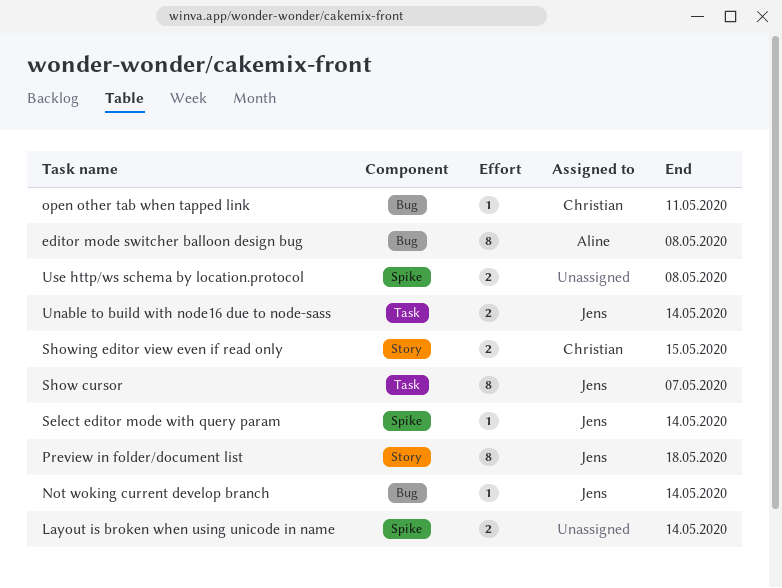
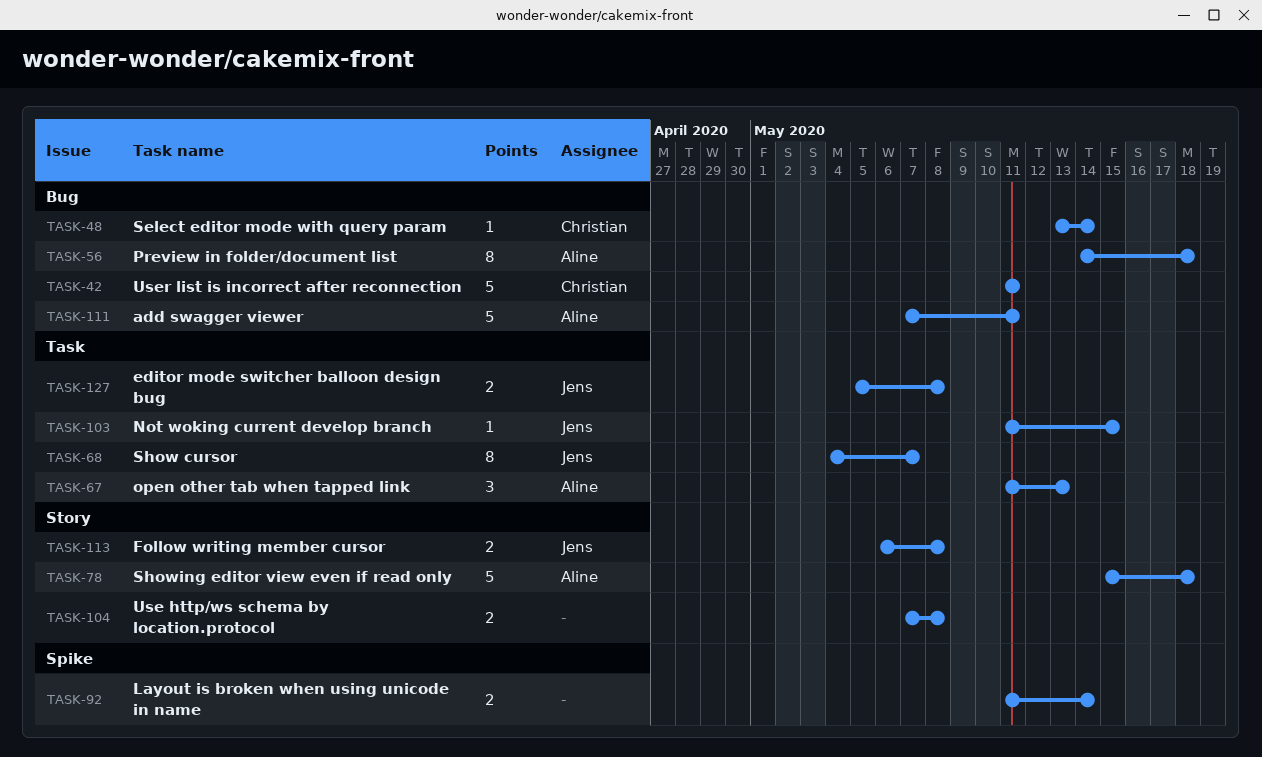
add swagger viewer: none -> present
editor mode switcher balloon design bug, owner: Aline -> Jens
editor mode switcher balloon design bug, label: Bug -> Task
editor mode switcher balloon design bug, estimate: 8 -> 2
Follow writing member cursor: none -> present
Not woking current develop branch, label: Bug -> Task
Not woking current develop branch, due: May 14 -> May 15
open other tab when tapped link, owner: Christian -> Aline
open other tab when tapped link, label: Bug -> Task
open other tab when tapped link, estimate: 1 -> 3
open other tab when tapped link, due: May 11 -> May 13
Preview in folder/document list, owner: Jens -> Aline
Preview in folder/document list, label: Story -> Bug
Select editor mode with query param, owner: Jens -> Christian
Select editor mode with query param, label: Spike -> Bug
Showing editor view even if read only, owner: Christian -> Aline
Showing editor view even if read only, estimate: 2 -> 5
Showing editor view even if read only, due: May 15 -> May 18
Unable to build with node16 due to node-sass: present -> none
Use http/ws schema by location.protocol, label: Spike -> Story
User list is incorrect after reconnection: none -> present

